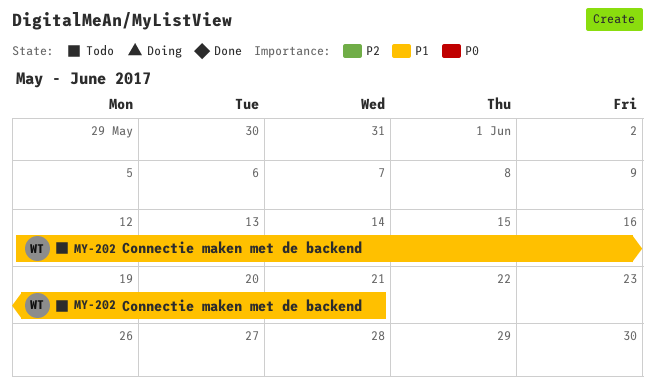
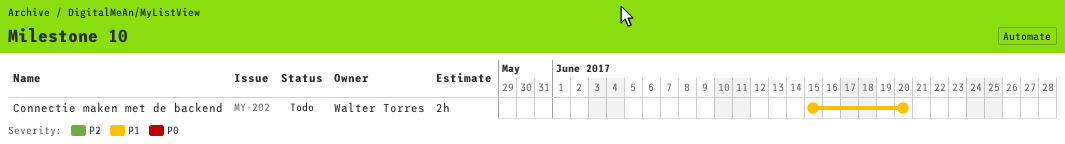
MY-202, start: Jun 12 -> Jun 15
MY-202, due: Jun 21 -> Jun 20

